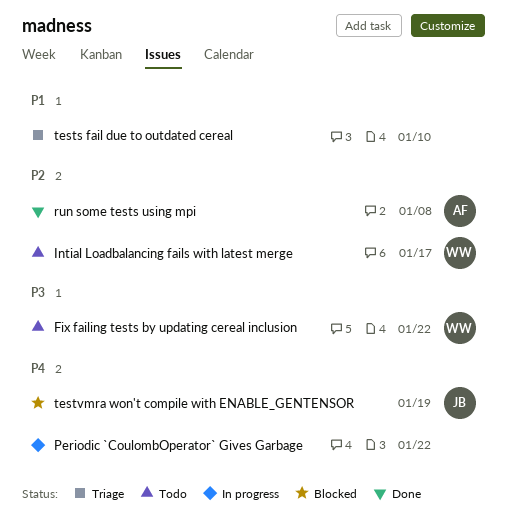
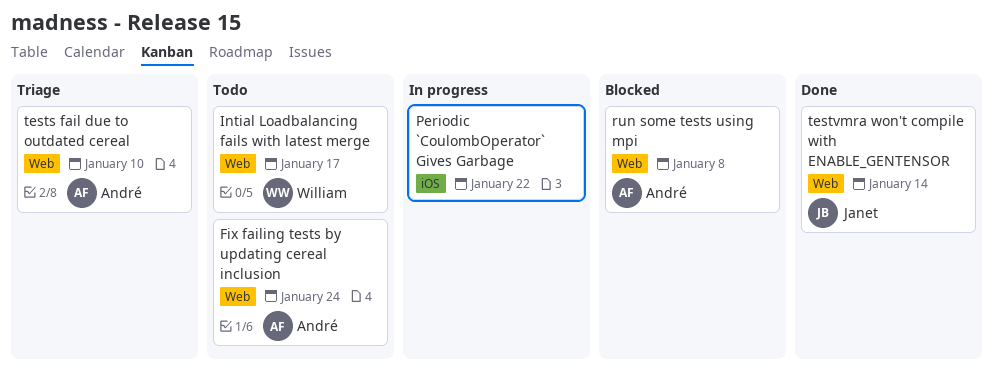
Fix failing tests by updating cereal inclusion, owner: William -> André
Fix failing tests by updating cereal inclusion, due: Jan 22 -> Jan 24
run some tests using mpi, status: Done -> Blocked
tests fail due to outdated cereal, owner: none -> André
testvmra won't compile with ENABLE_GENTENSOR, status: Blocked -> Done
testvmra won't compile with ENABLE_GENTENSOR, due: Jan 19 -> Jan 14

